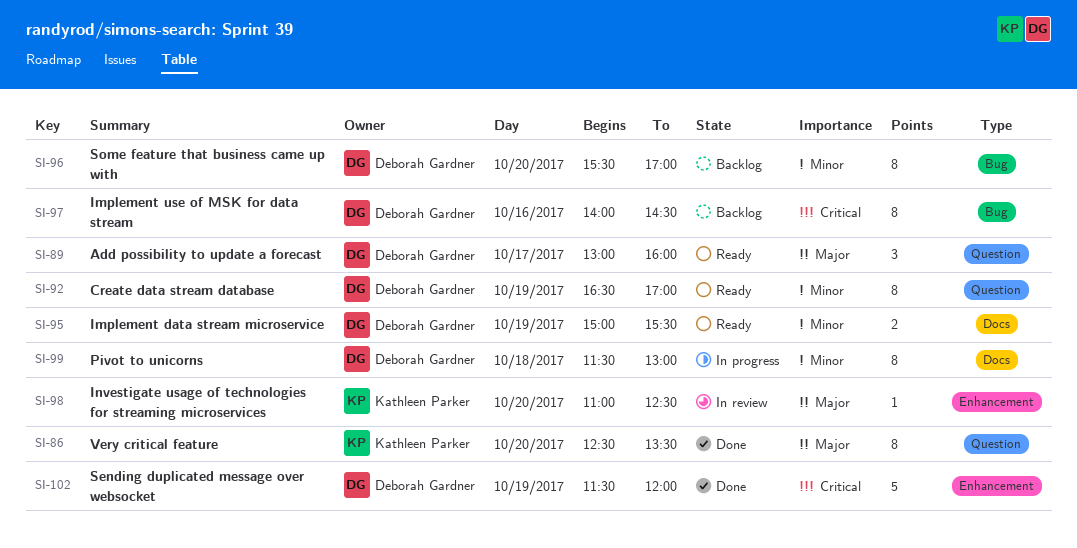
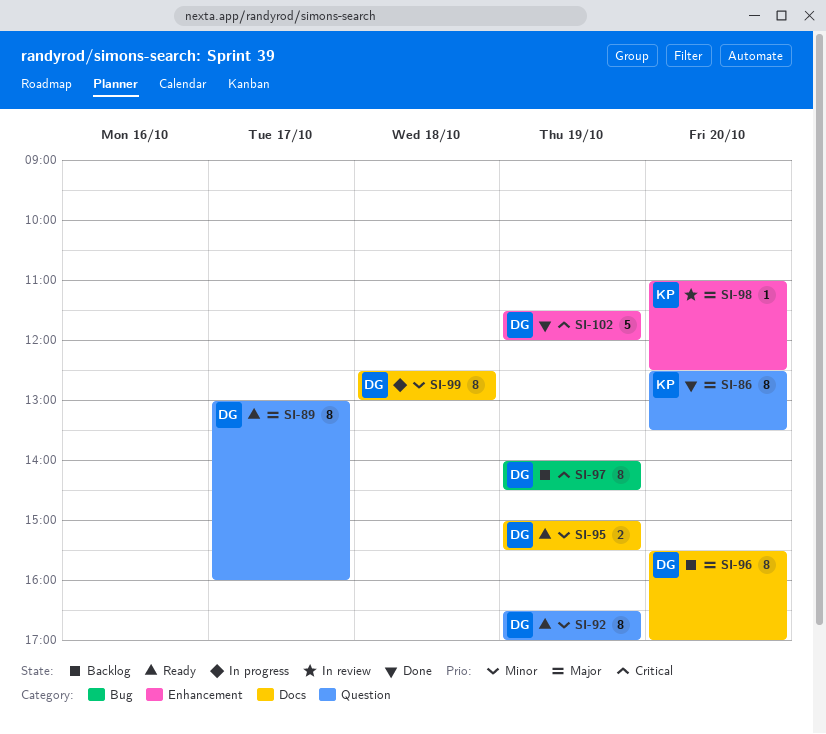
SI-89, estimate: 3 -> 8
SI-96, priority: Minor -> Major
SI-96, label: Bug -> Docs
SI-97, day: Oct 16 -> Oct 19
SI-99, begins: 11:30 -> 12:30

